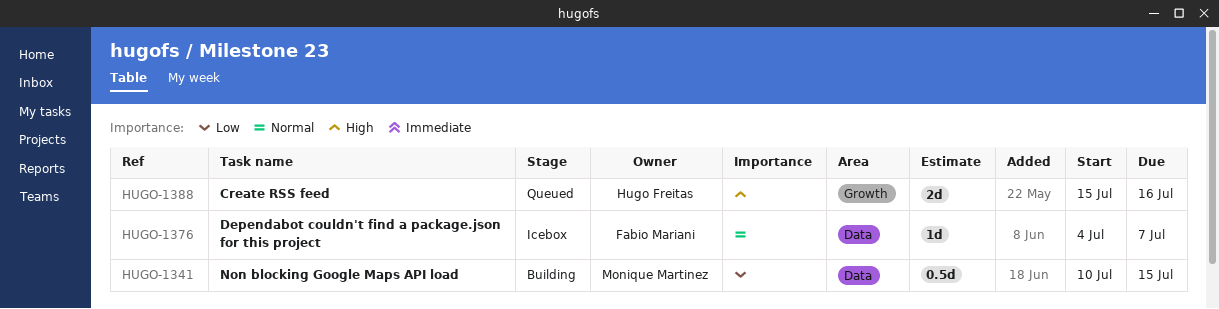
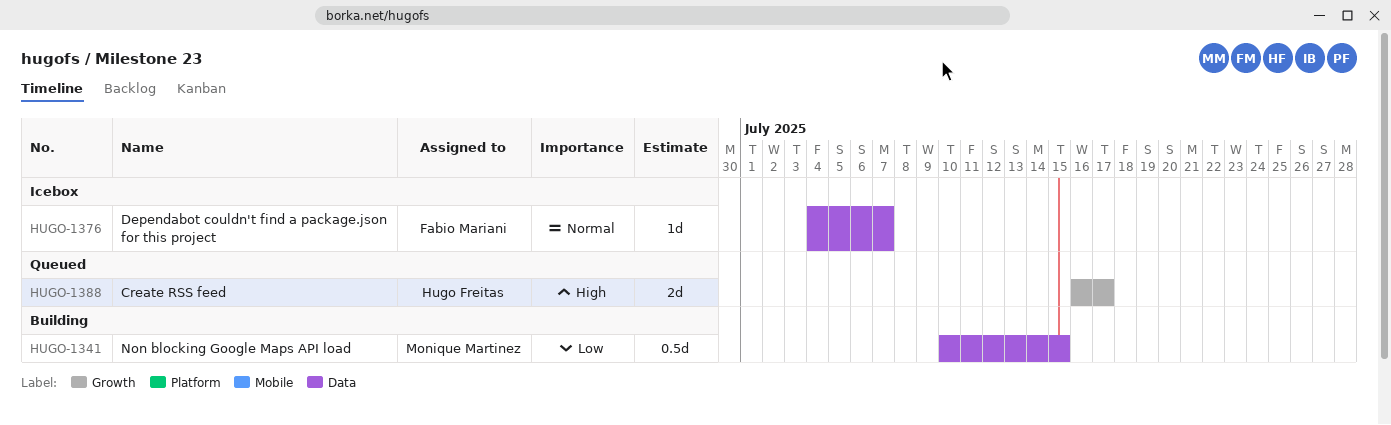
HUGO-1388, start: Jul 15 -> Jul 16
HUGO-1388, due: Jul 16 -> Jul 17

